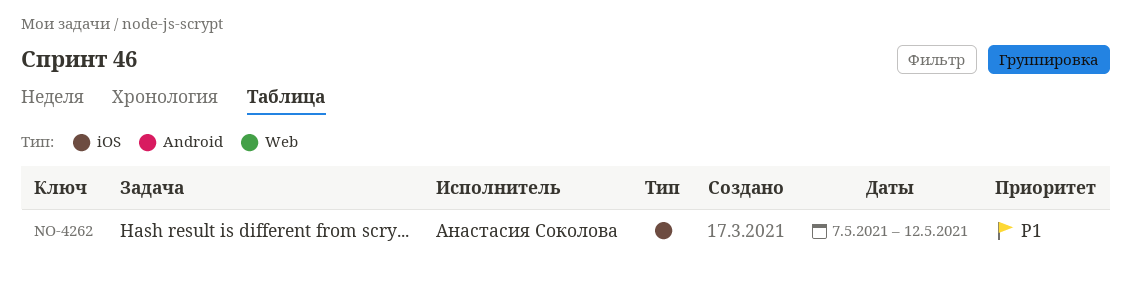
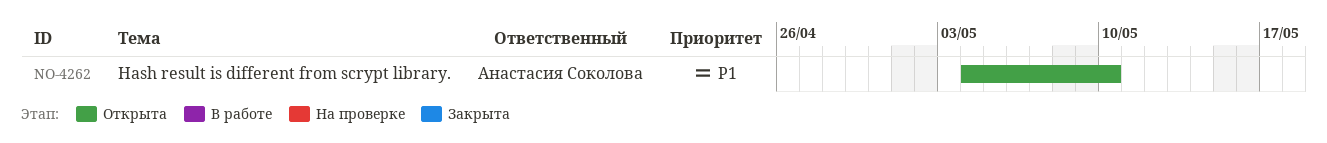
NO-4262, start: May 7 -> May 4
NO-4262, due: May 12 -> May 10

